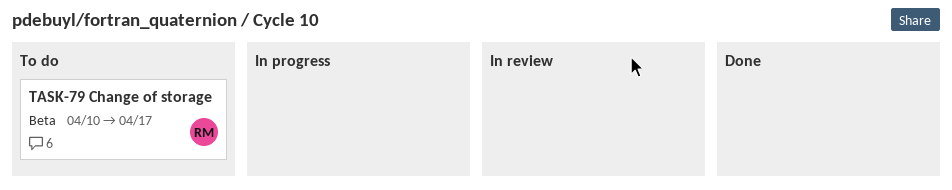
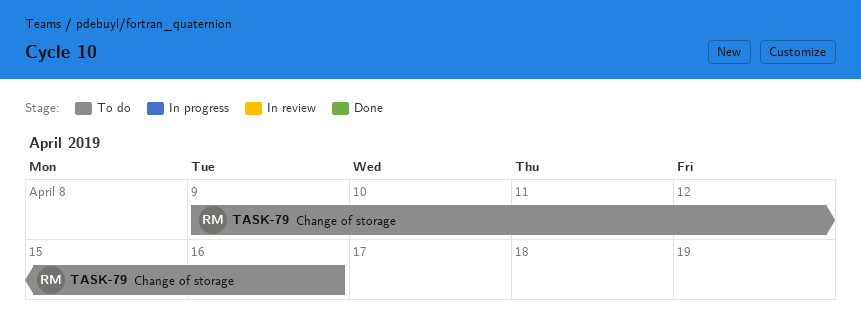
TASK-79, start: Apr 10 -> Apr 9
TASK-79, due: Apr 17 -> Apr 16

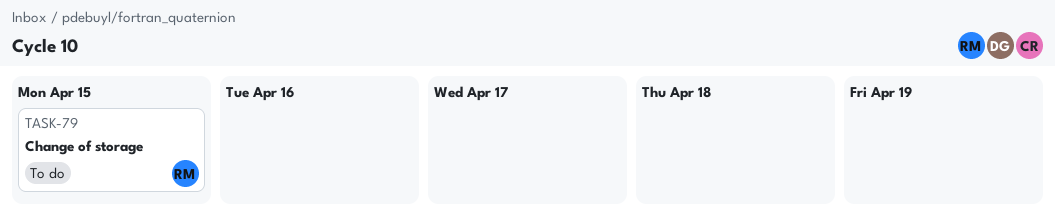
TASK-79, due: Apr 16 -> Apr 15

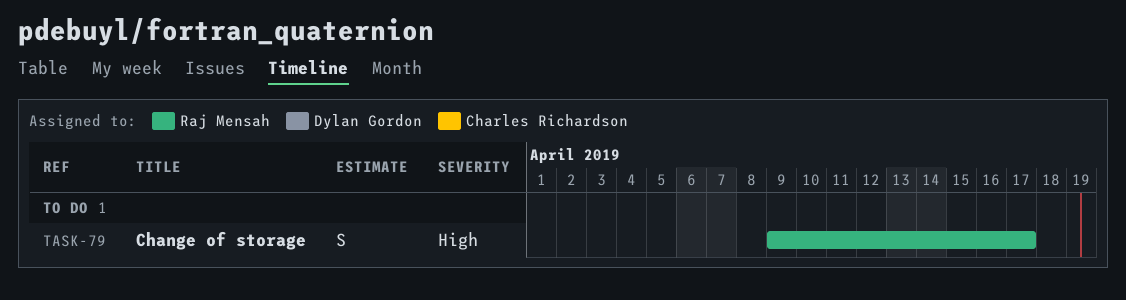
TASK-79, due: Apr 15 -> Apr 17

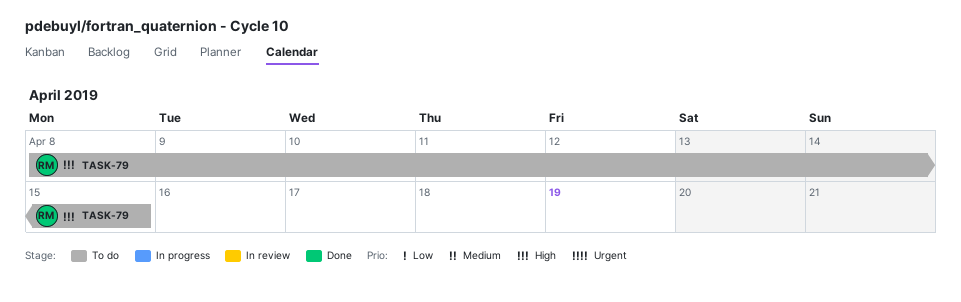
TASK-79, start: Apr 9 -> Apr 8
TASK-79, due: Apr 17 -> Apr 15

